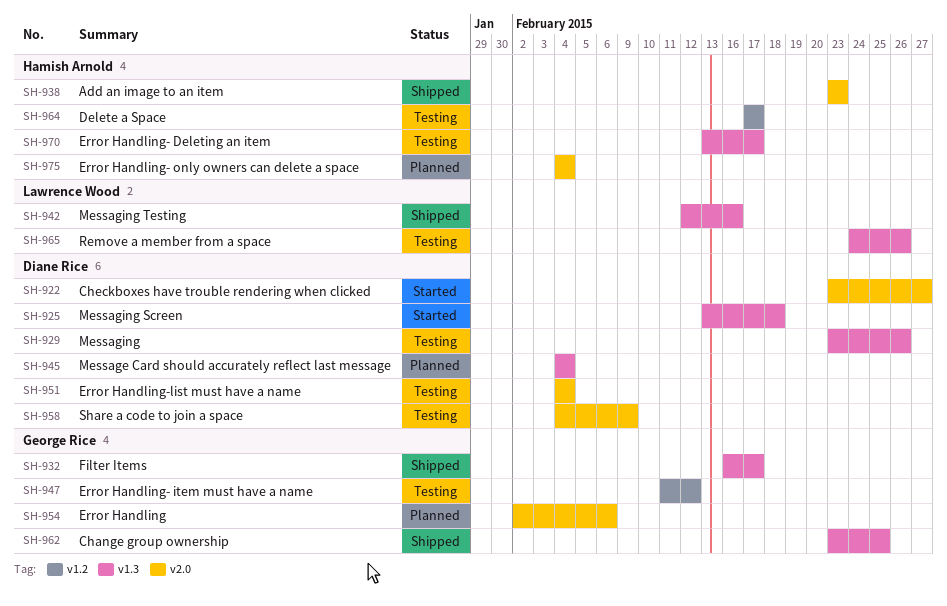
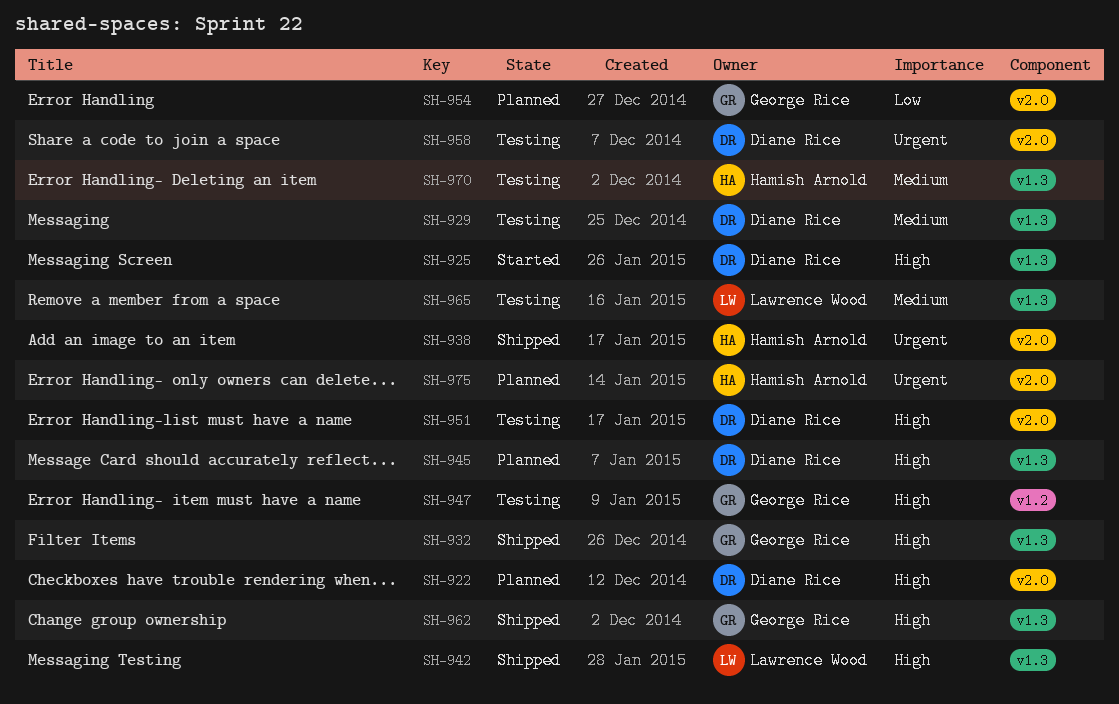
SH-922, status: Started -> Planned
SH-964: present -> none

